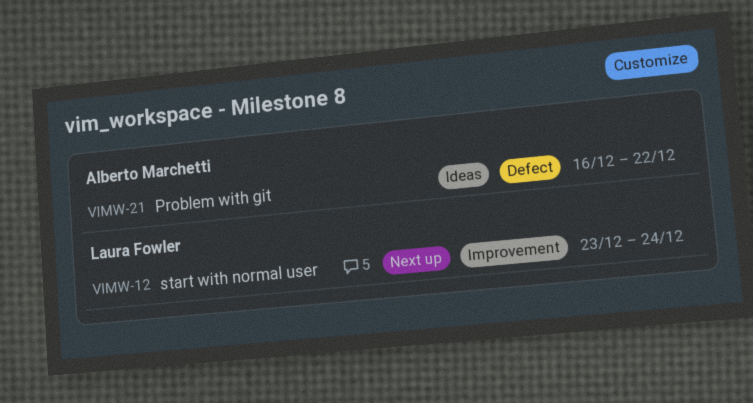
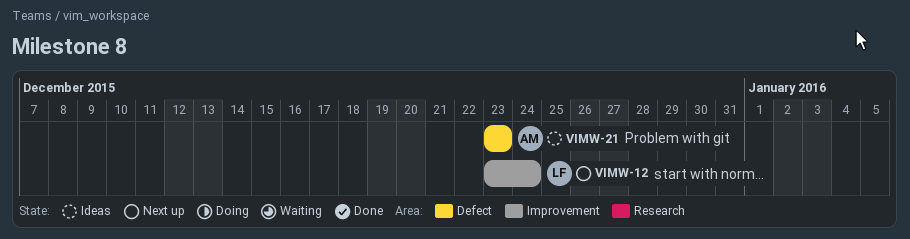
VIMW-21, start: Dec 16 -> Dec 23
VIMW-21, due: Dec 22 -> Dec 23

